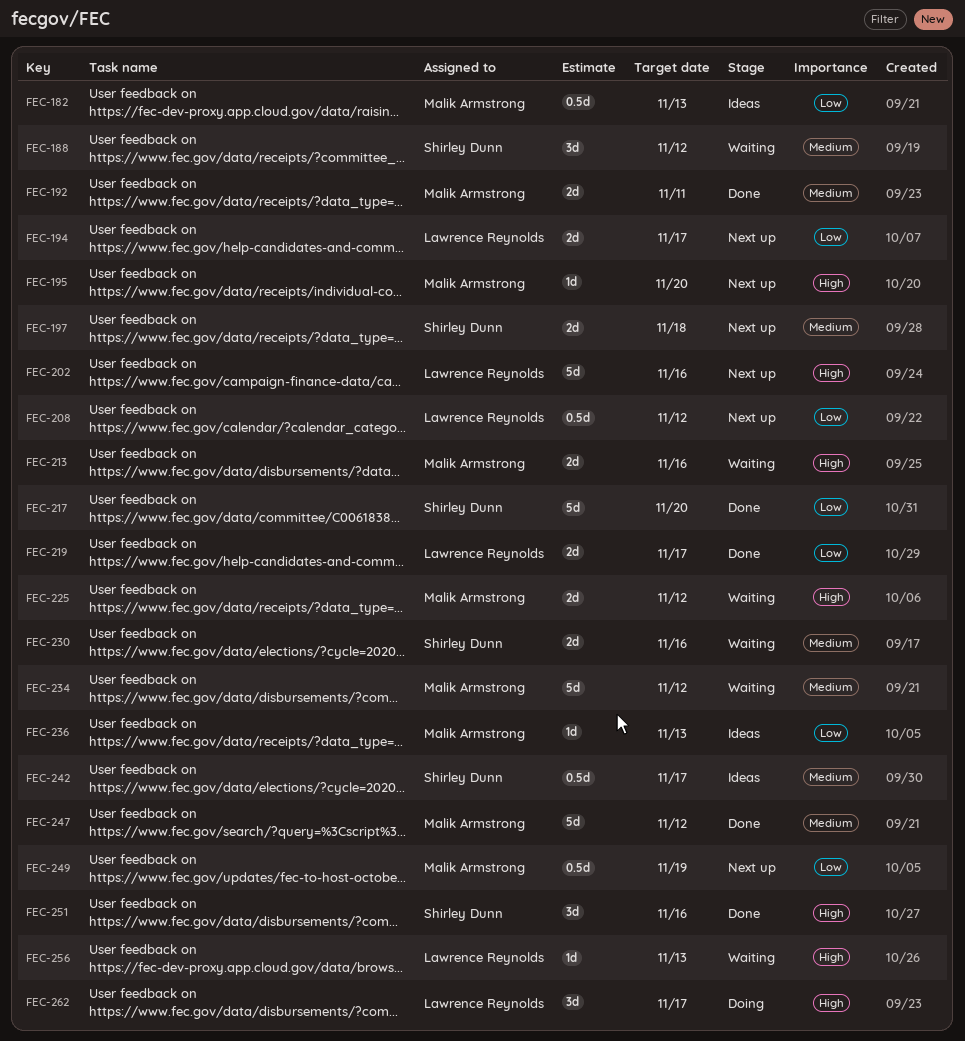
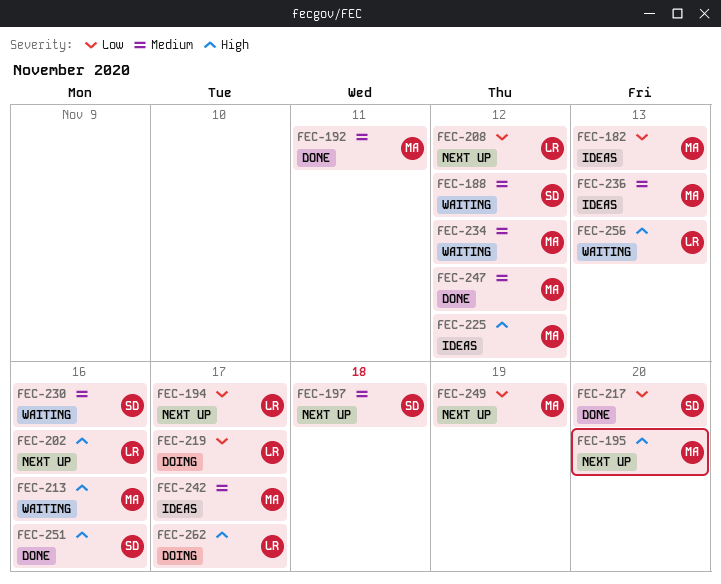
FEC-219, status: Done -> Doing
FEC-225, status: Waiting -> Ideas
FEC-236, priority: Low -> Medium
FEC-242, owner: Shirley Dunn -> Malik Armstrong

